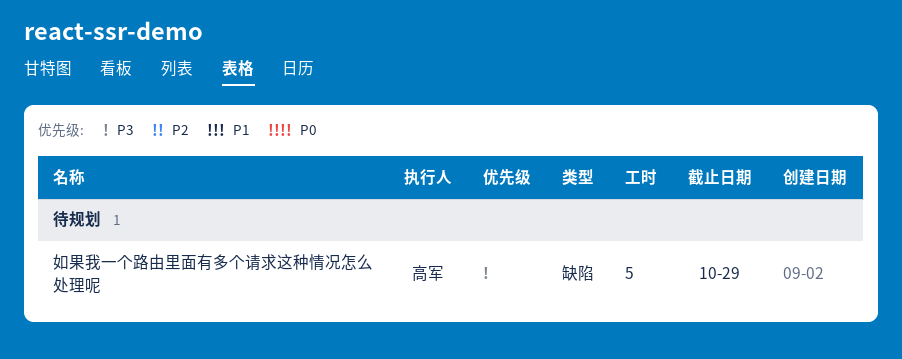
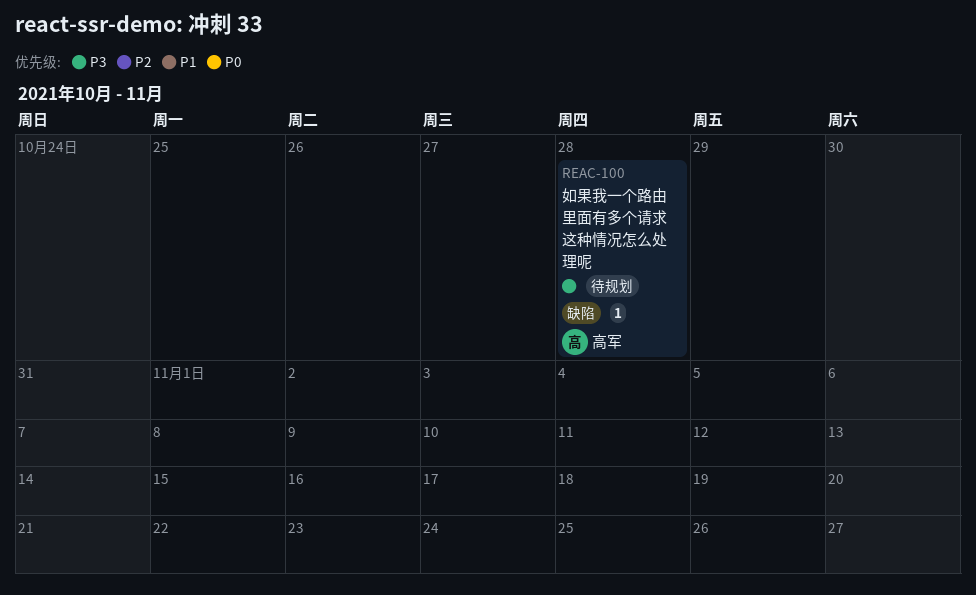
如果我一个路由里面有多个请求这种情况怎么处理呢, estimate: 5 -> 1
如果我一个路由里面有多个请求这种情况怎么处理呢, due: Oct 29 -> Oct 28

